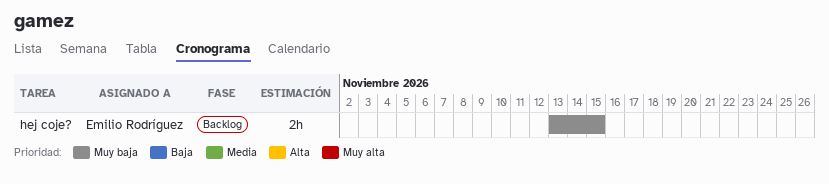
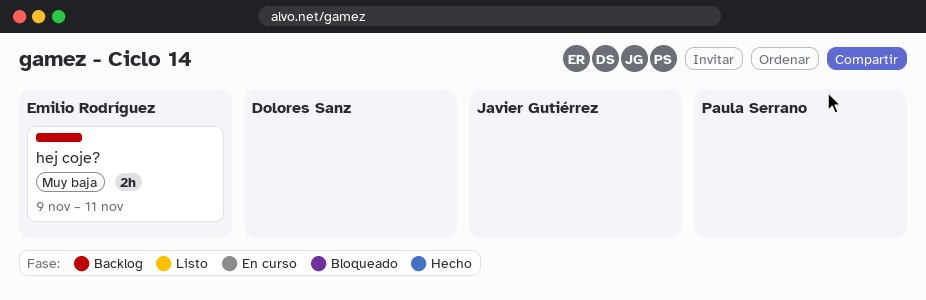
hej coje?, start: Nov 13 -> Nov 9
hej coje?, due: Nov 15 -> Nov 11

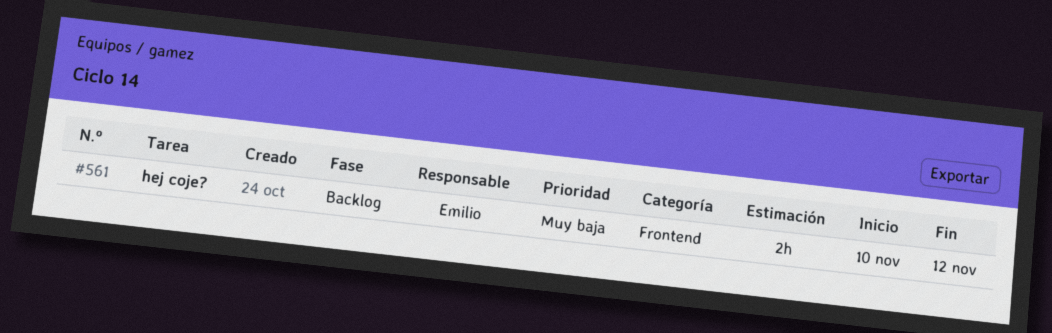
hej coje?, start: Nov 9 -> Nov 10
hej coje?, due: Nov 11 -> Nov 12

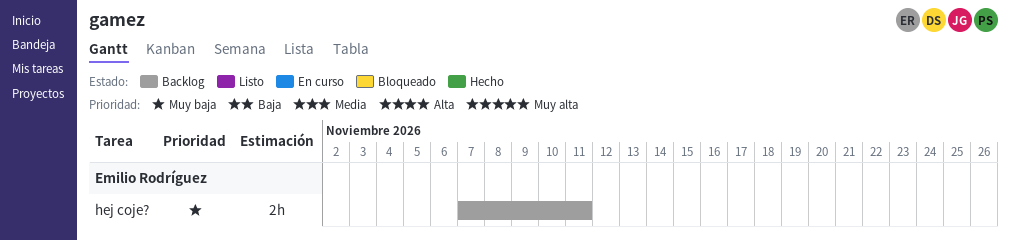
hej coje?, start: Nov 10 -> Nov 7
hej coje?, due: Nov 12 -> Nov 11

